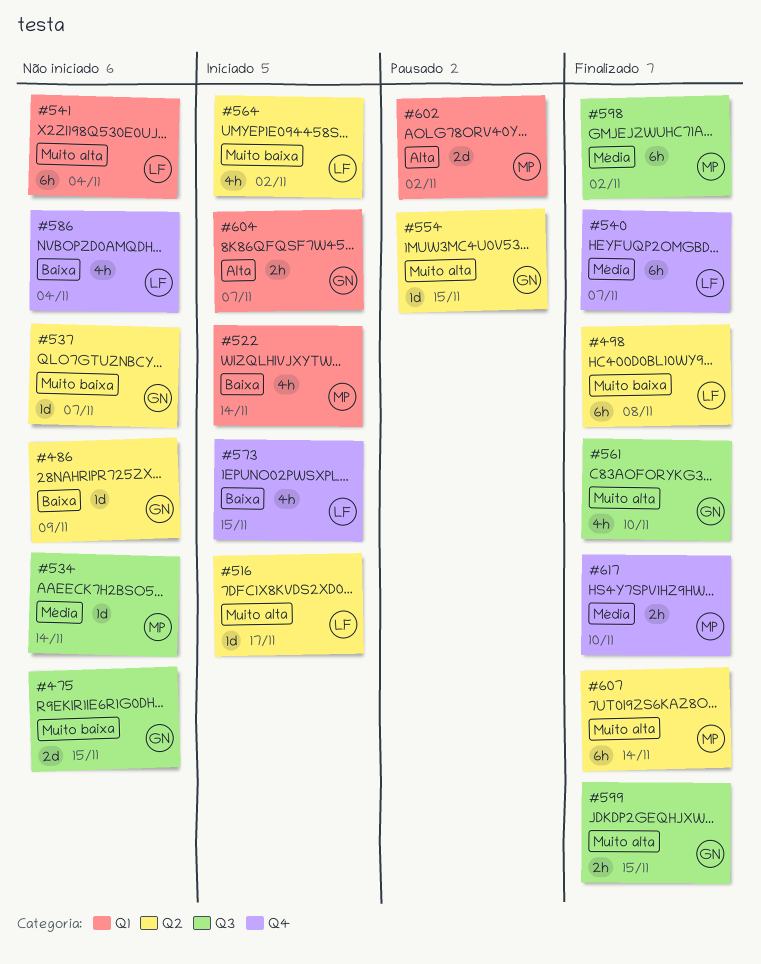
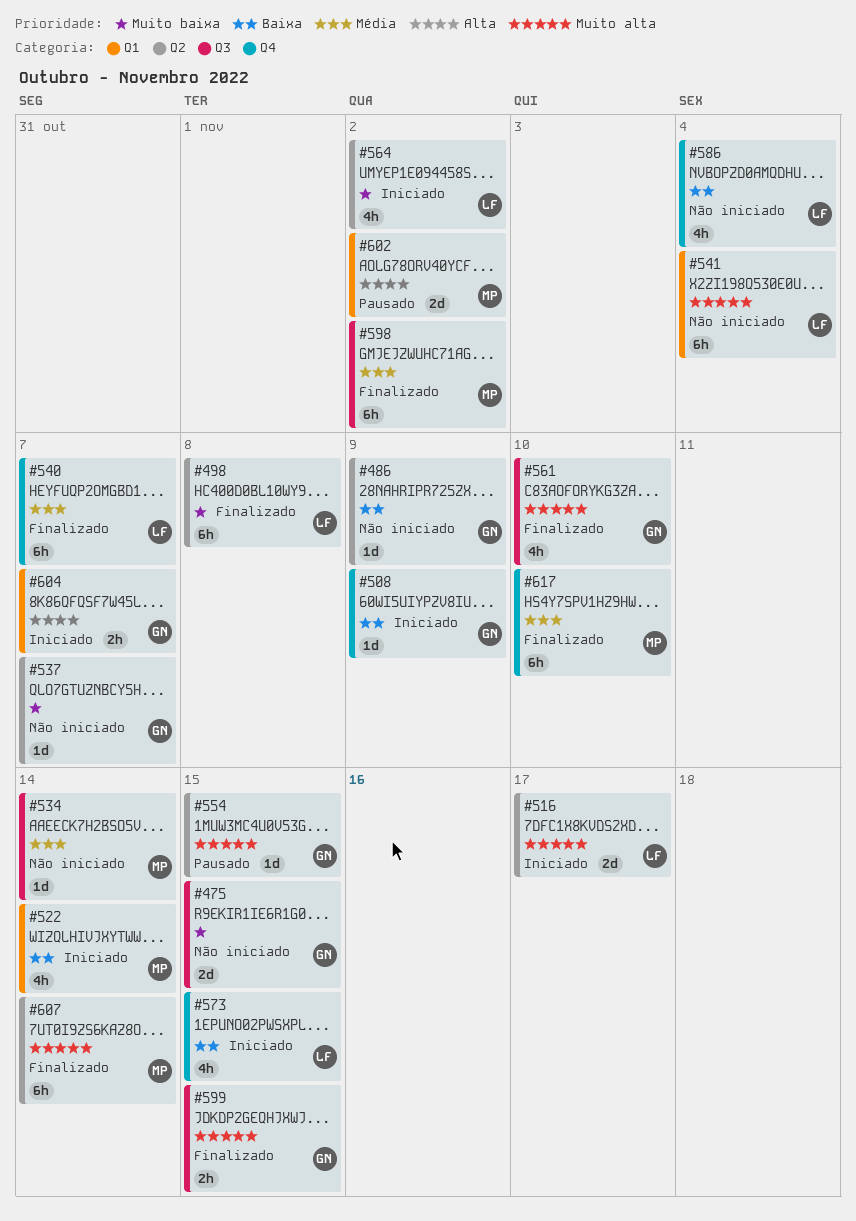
#508: none -> present
#516, estimate: 1d -> 2d
#617, estimate: 2h -> 6h

